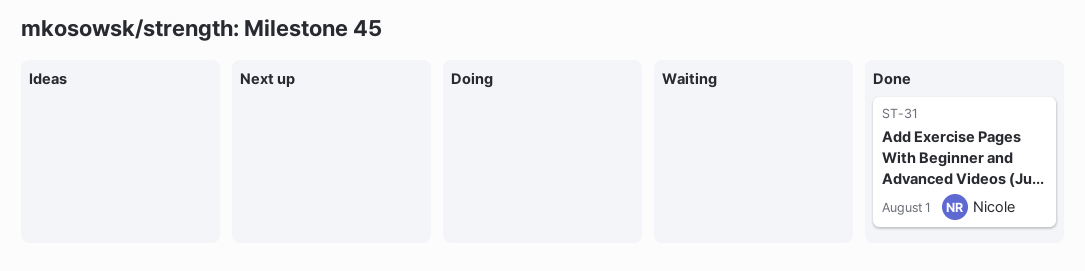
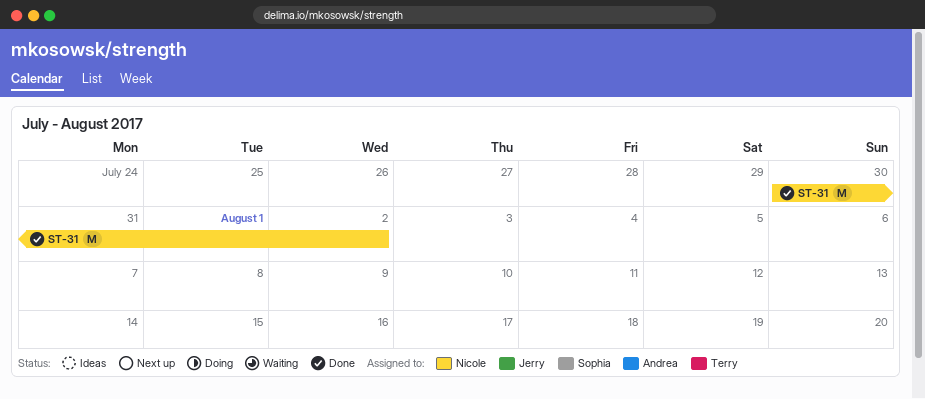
ST-31, due: Aug 1 -> Aug 2

